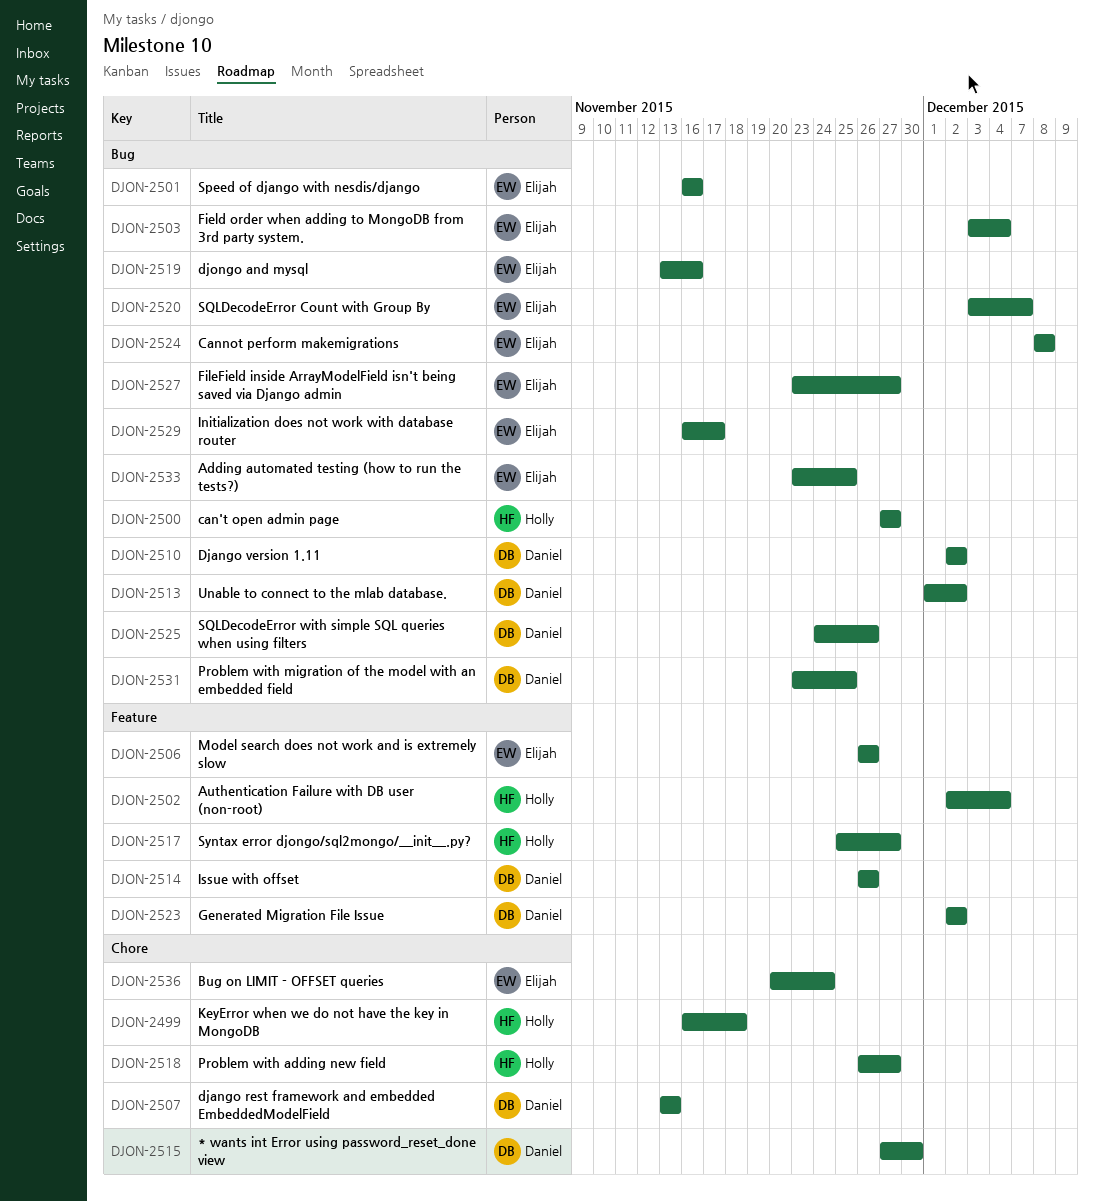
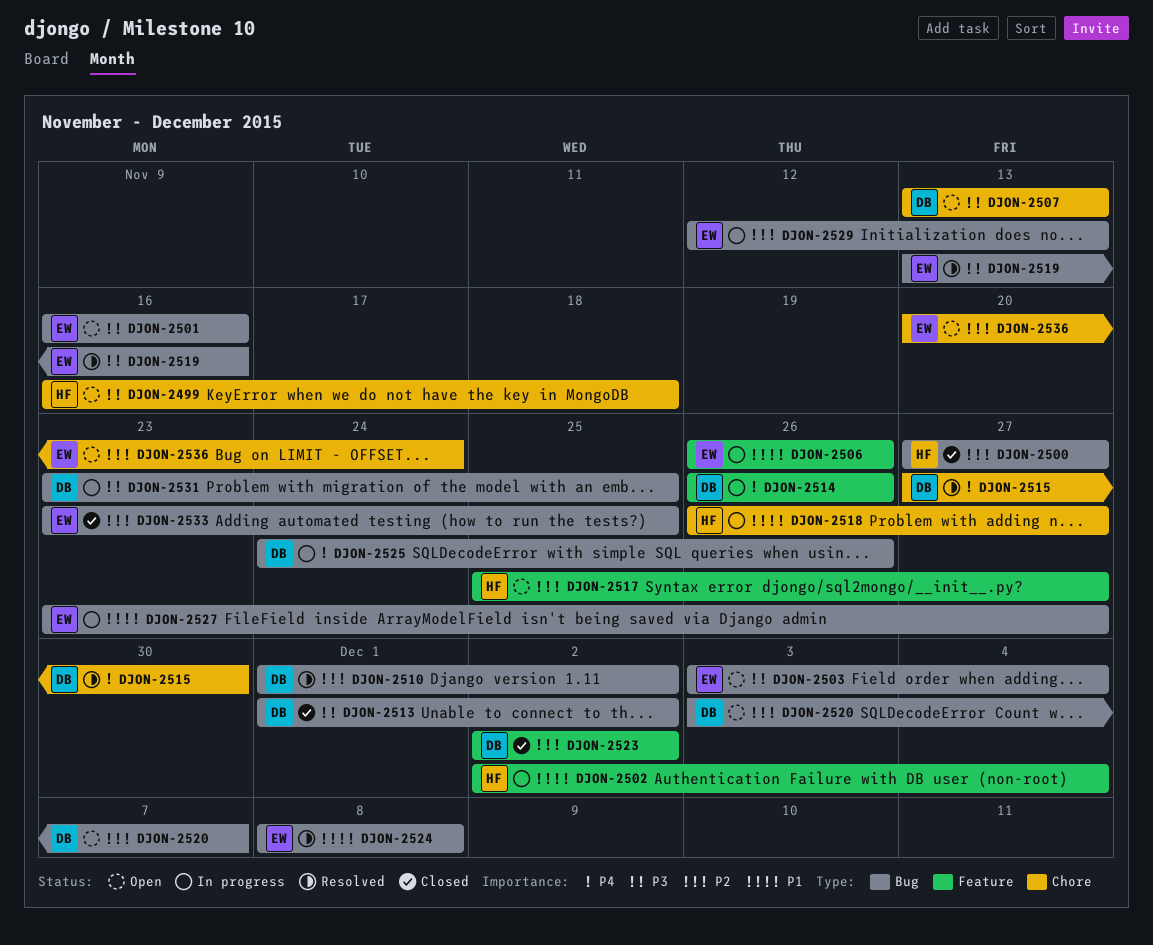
DJON-2510, start: Dec 2 -> Dec 1
DJON-2520, owner: Elijah -> Daniel
DJON-2529, start: Nov 16 -> Nov 12
DJON-2529, due: Nov 17 -> Nov 13

